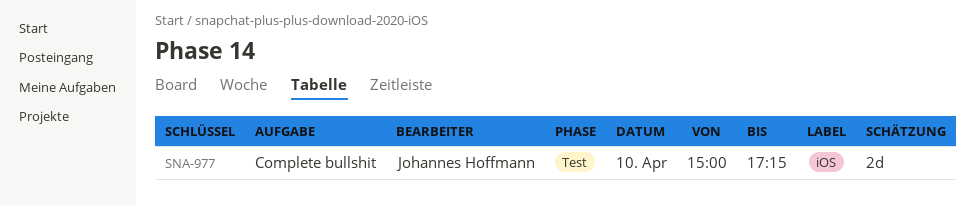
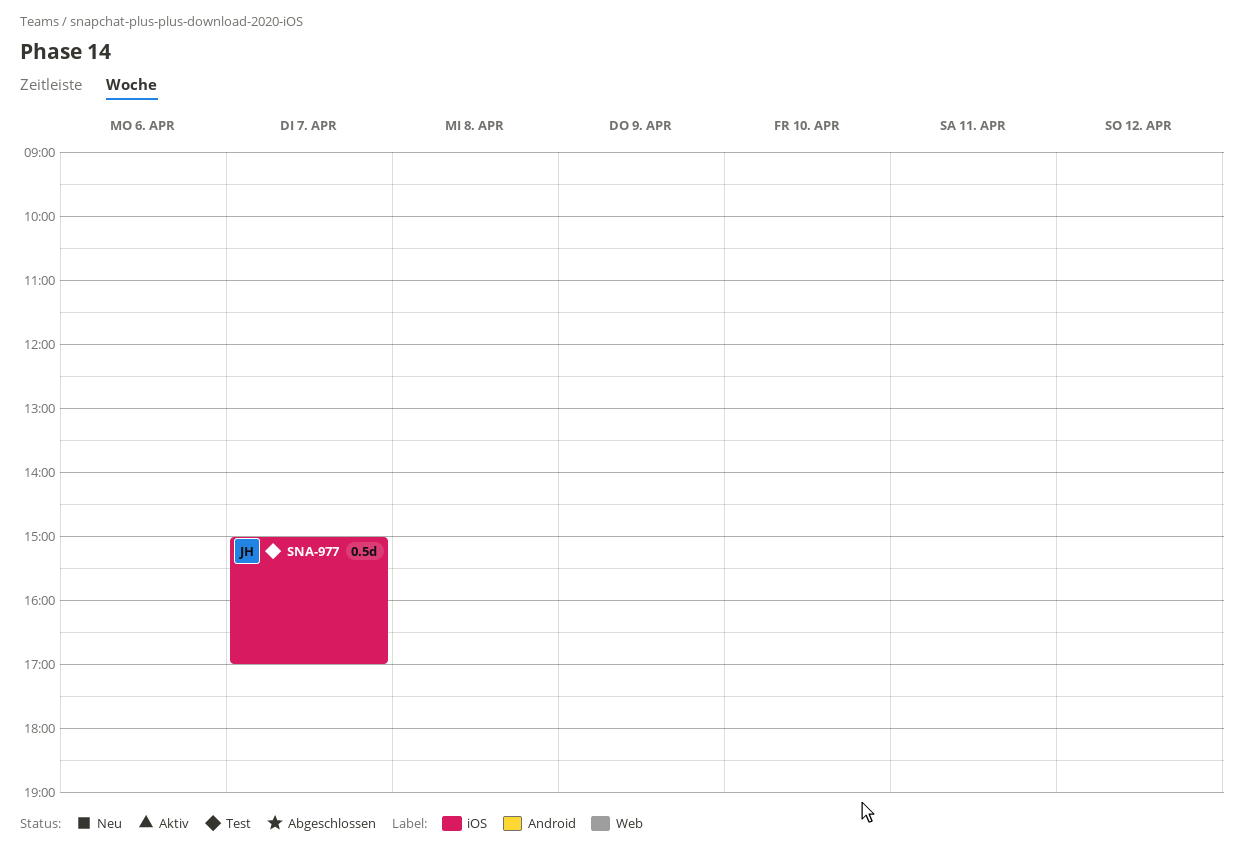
SNA-977, estimate: 2d -> 0.5d
SNA-977, day: Apr 10 -> Apr 7
SNA-977, ends: 17:15 -> 17:00

